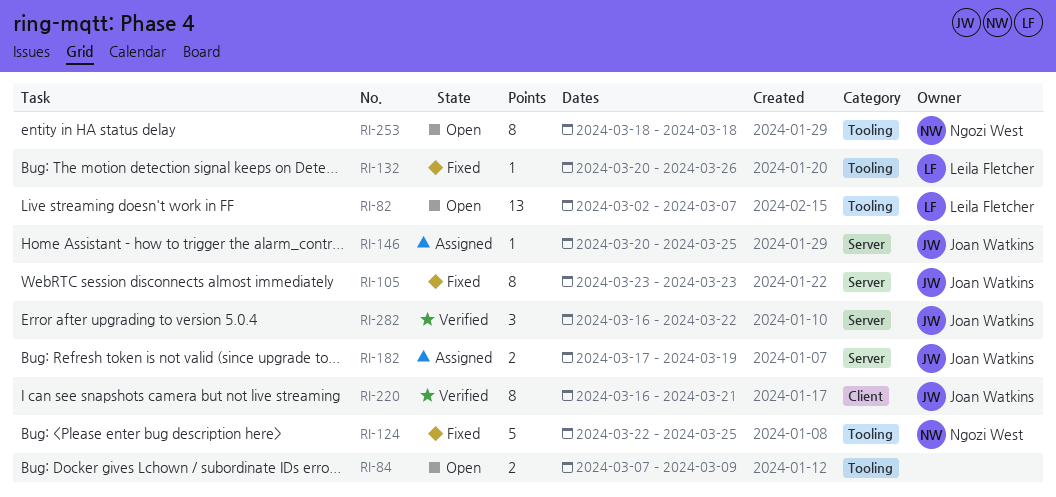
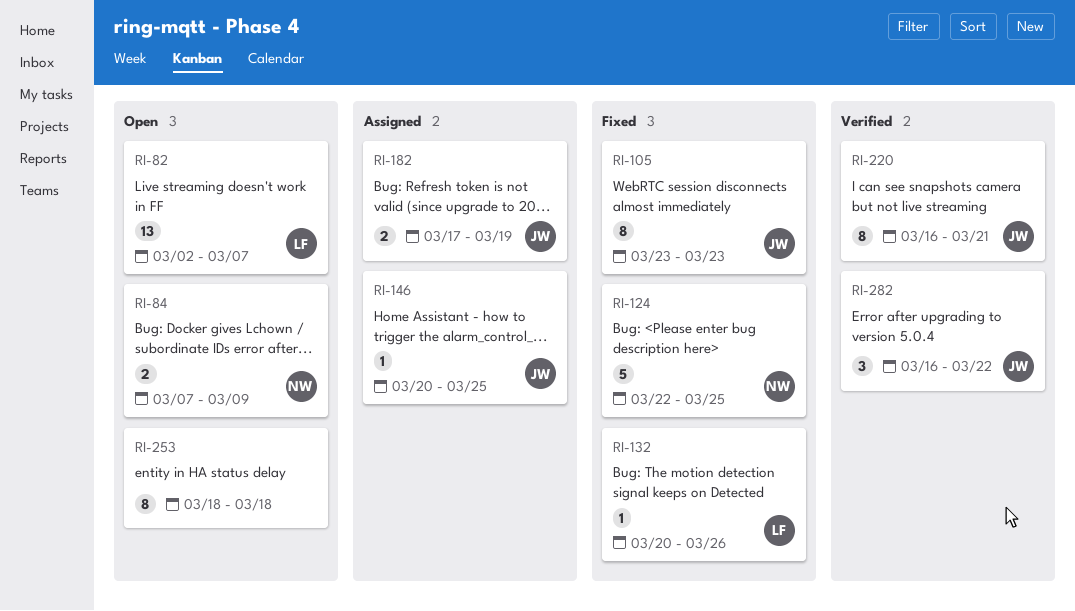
RI-84, owner: none -> Ngozi West
RI-253, owner: Ngozi West -> none

